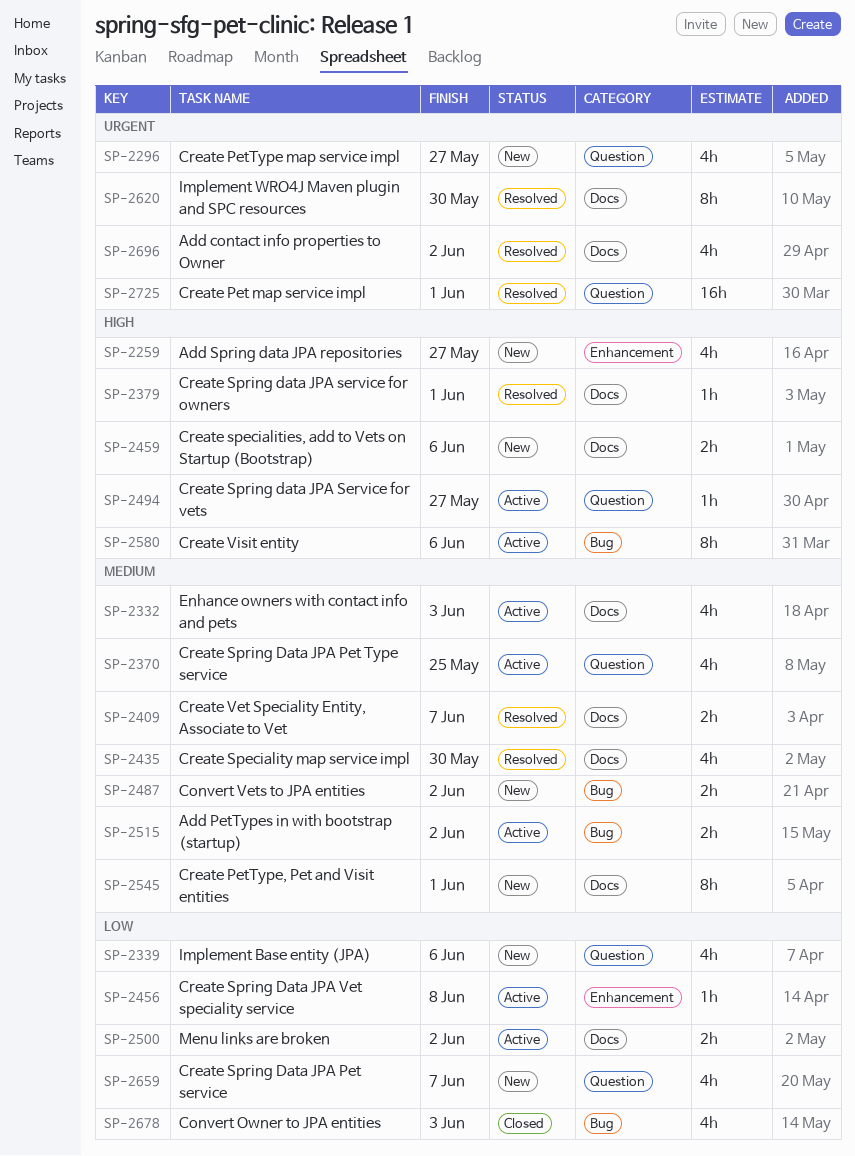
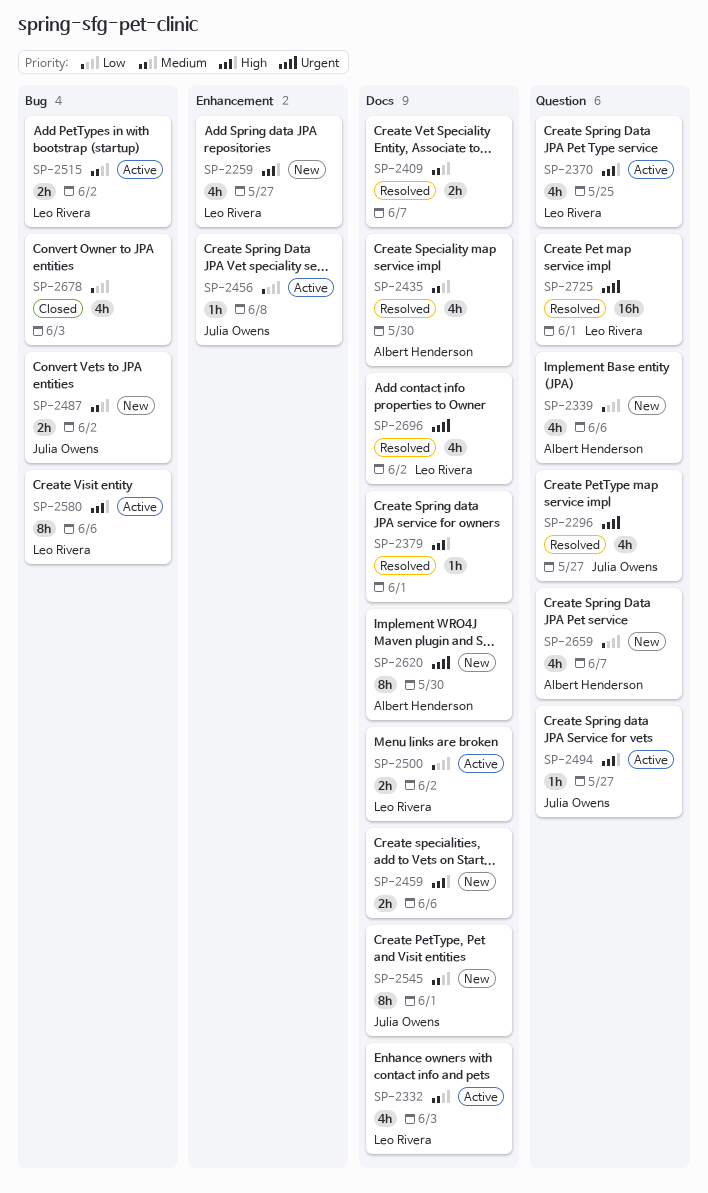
SP-2296, status: New -> Resolved
SP-2370, priority: Medium -> High
SP-2620, status: Resolved -> New

